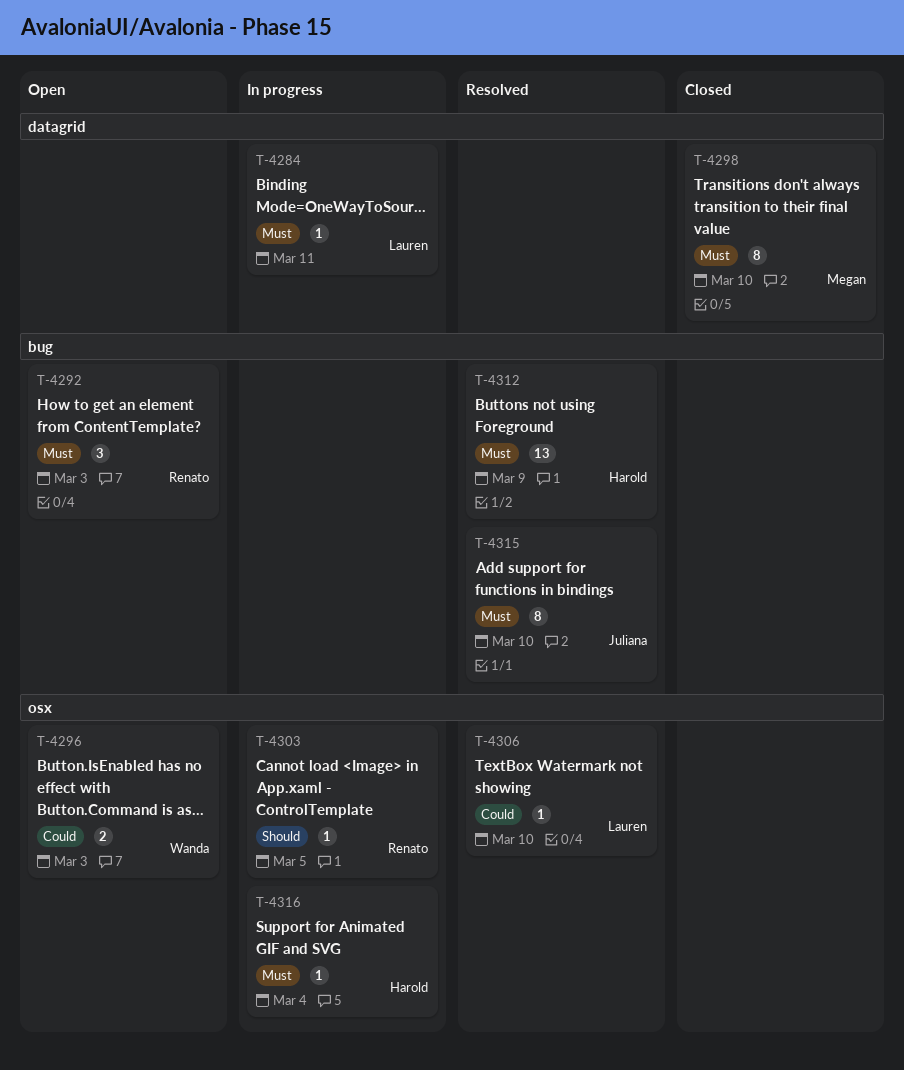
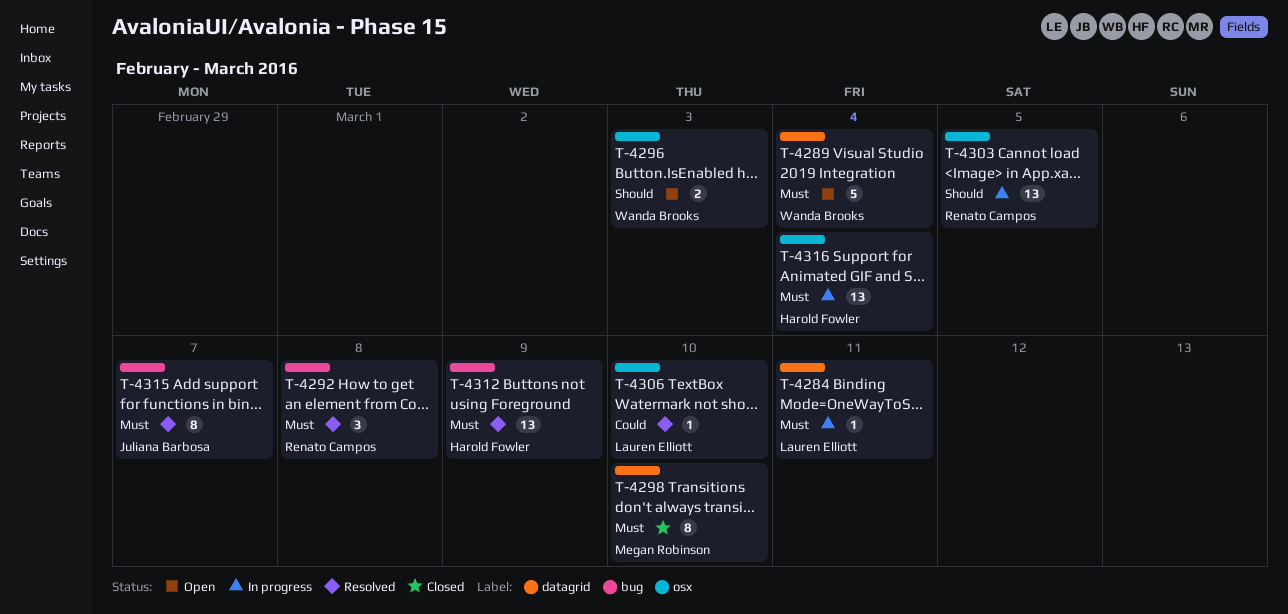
T-4289: none -> present
T-4292, status: Open -> Resolved
T-4292, due: Mar 3 -> Mar 8
T-4296, priority: Could -> Should
T-4303, estimate: 1 -> 13
T-4315, due: Mar 10 -> Mar 7
T-4316, estimate: 1 -> 13

